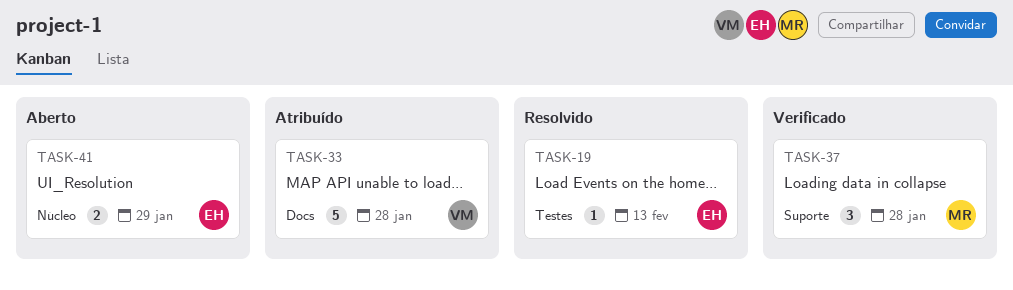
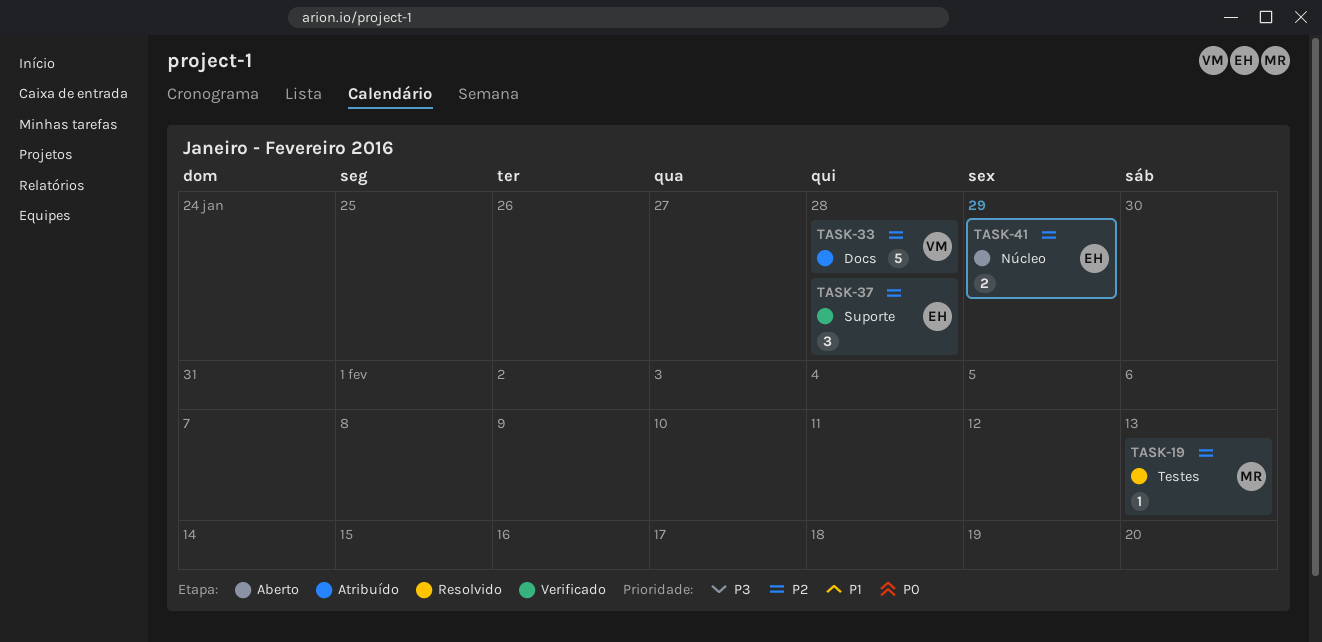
TASK-19, owner: EH -> MR
TASK-37, owner: MR -> EH

